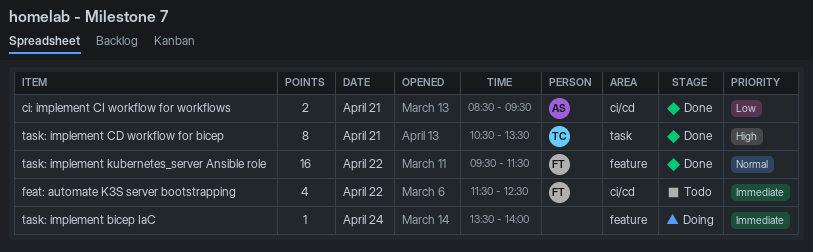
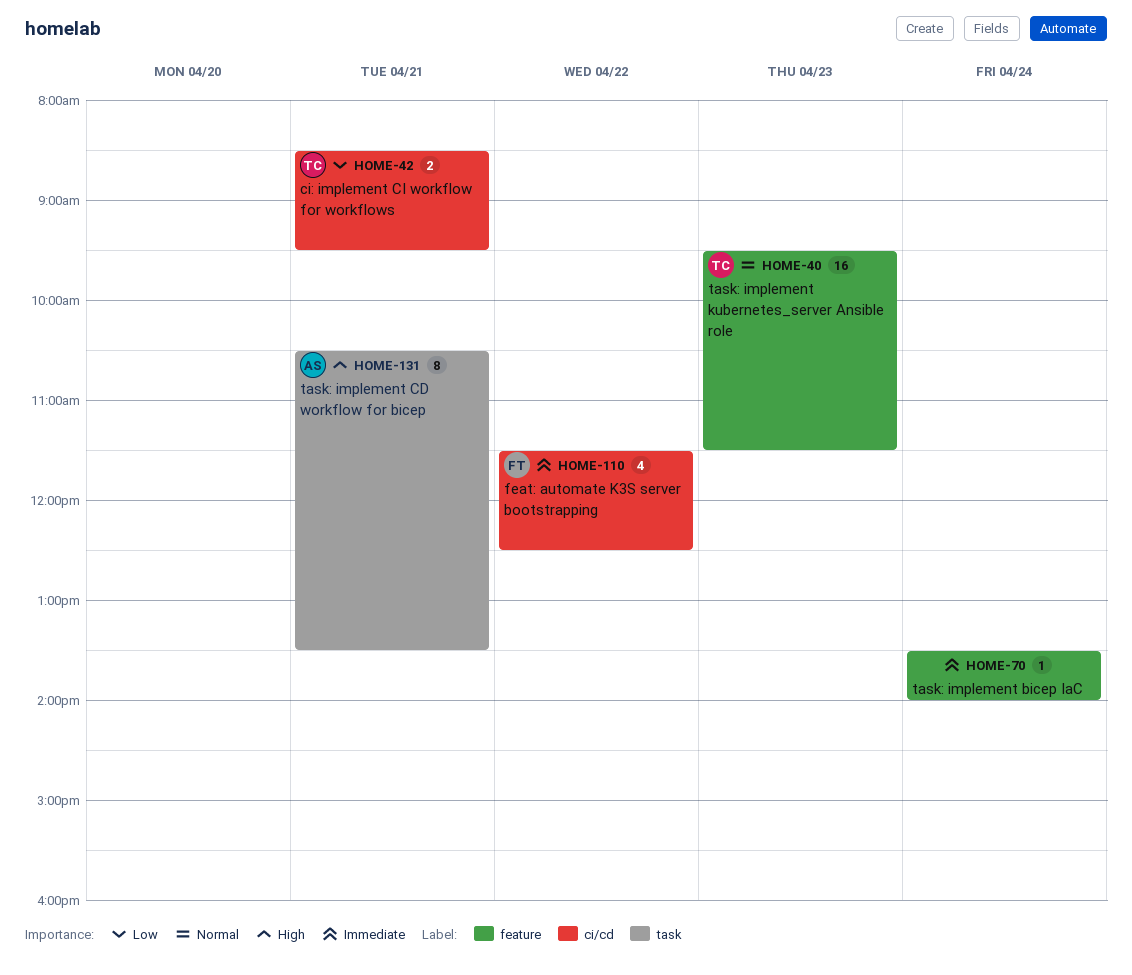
ci: implement CI workflow for workflows, owner: AS -> TC
task: implement CD workflow for bicep, owner: TC -> AS
task: implement kubernetes_server Ansible role, owner: FT -> TC
task: implement kubernetes_server Ansible role, day: Apr 22 -> Apr 23

